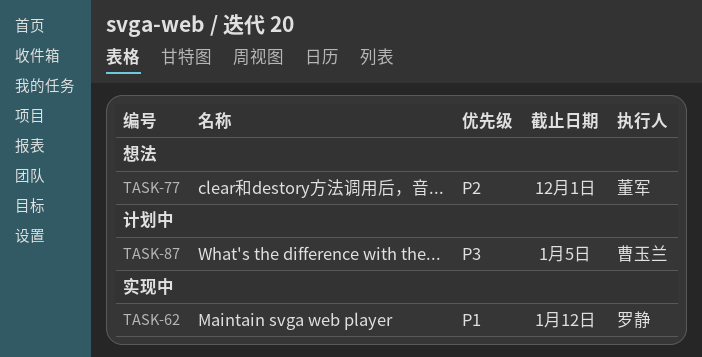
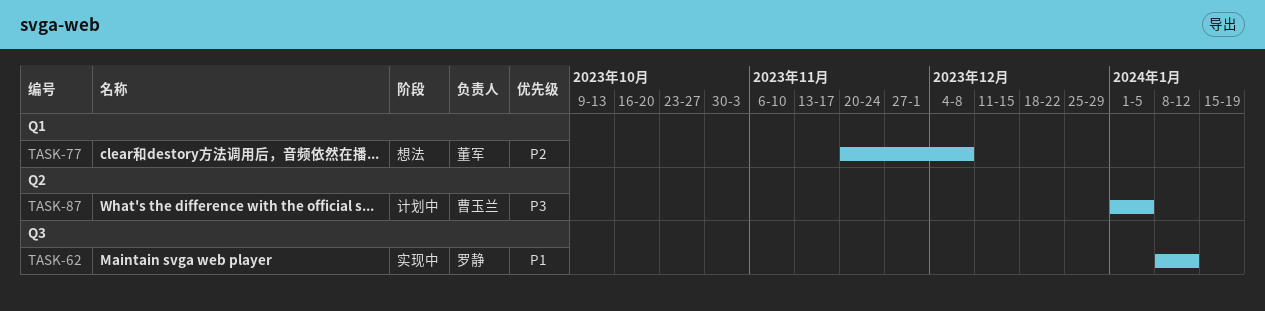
TASK-77, due: Dec 1 -> Dec 8

